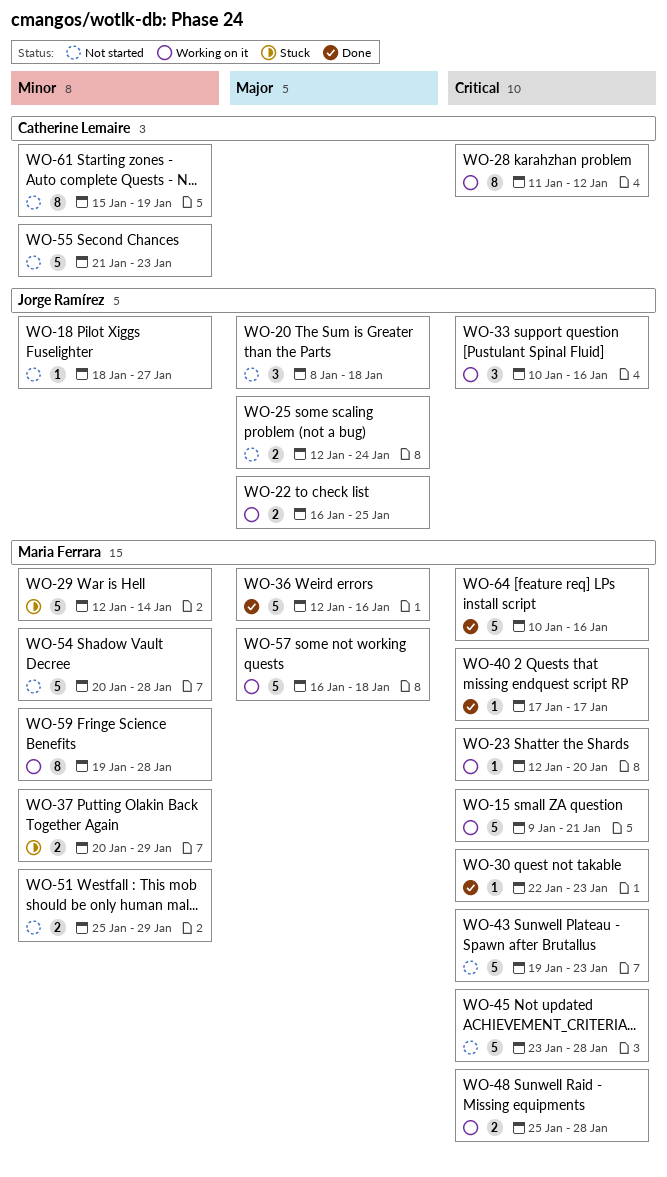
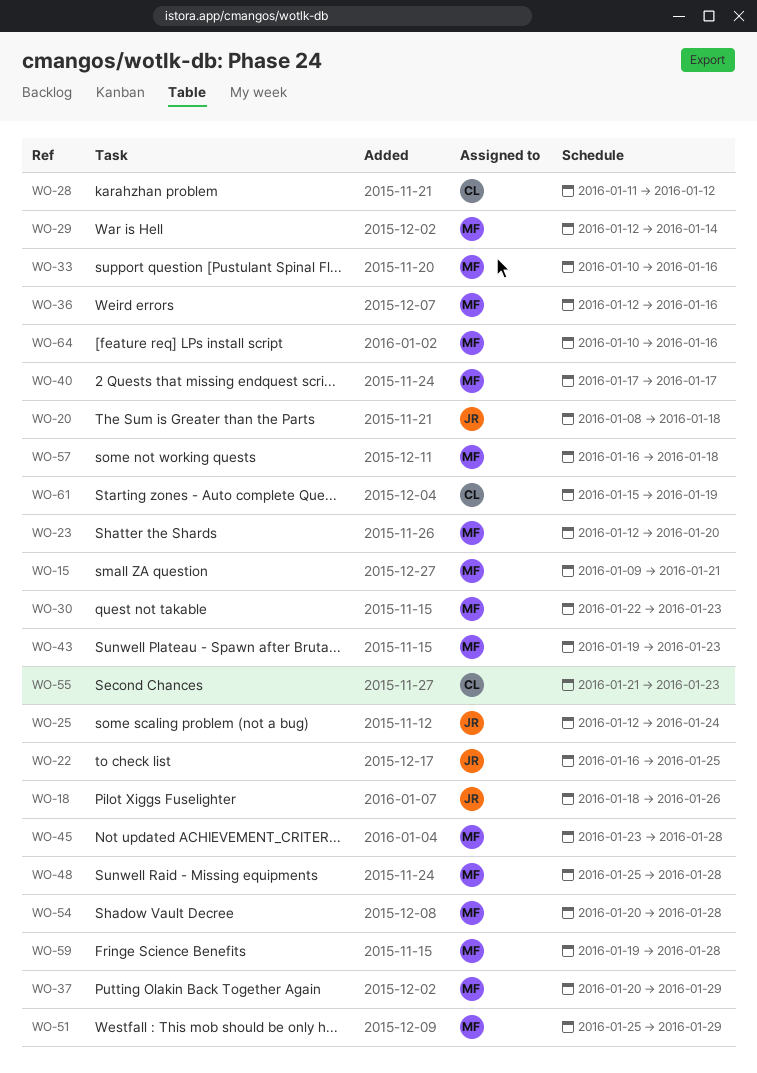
WO-18, due: Jan 27 -> Jan 26
WO-33, owner: Jorge Ramírez -> Maria Ferrara

